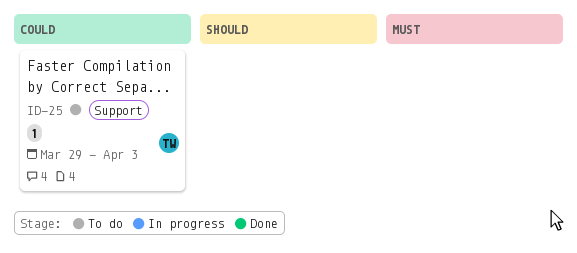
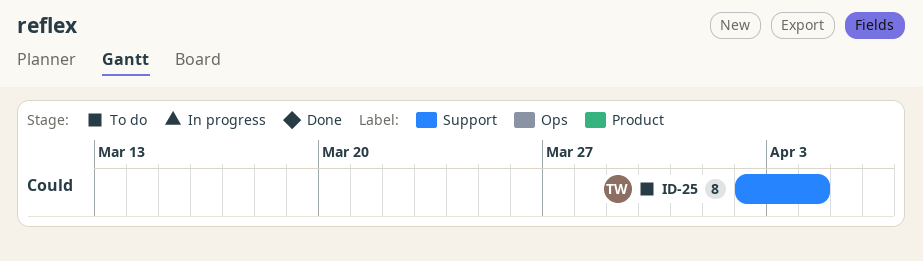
ID-25, estimate: 1 -> 8
ID-25, start: Mar 29 -> Apr 2
ID-25, due: Apr 3 -> Apr 4

